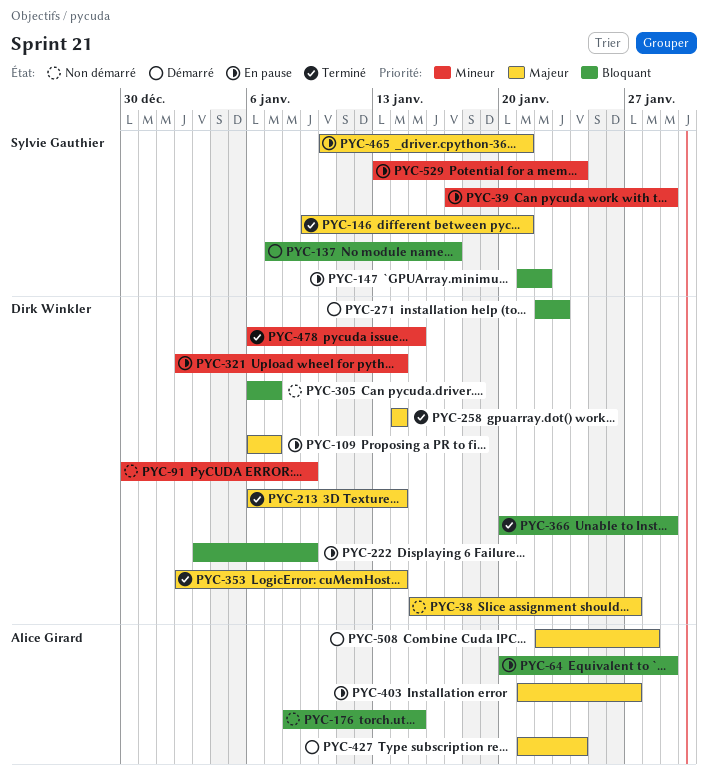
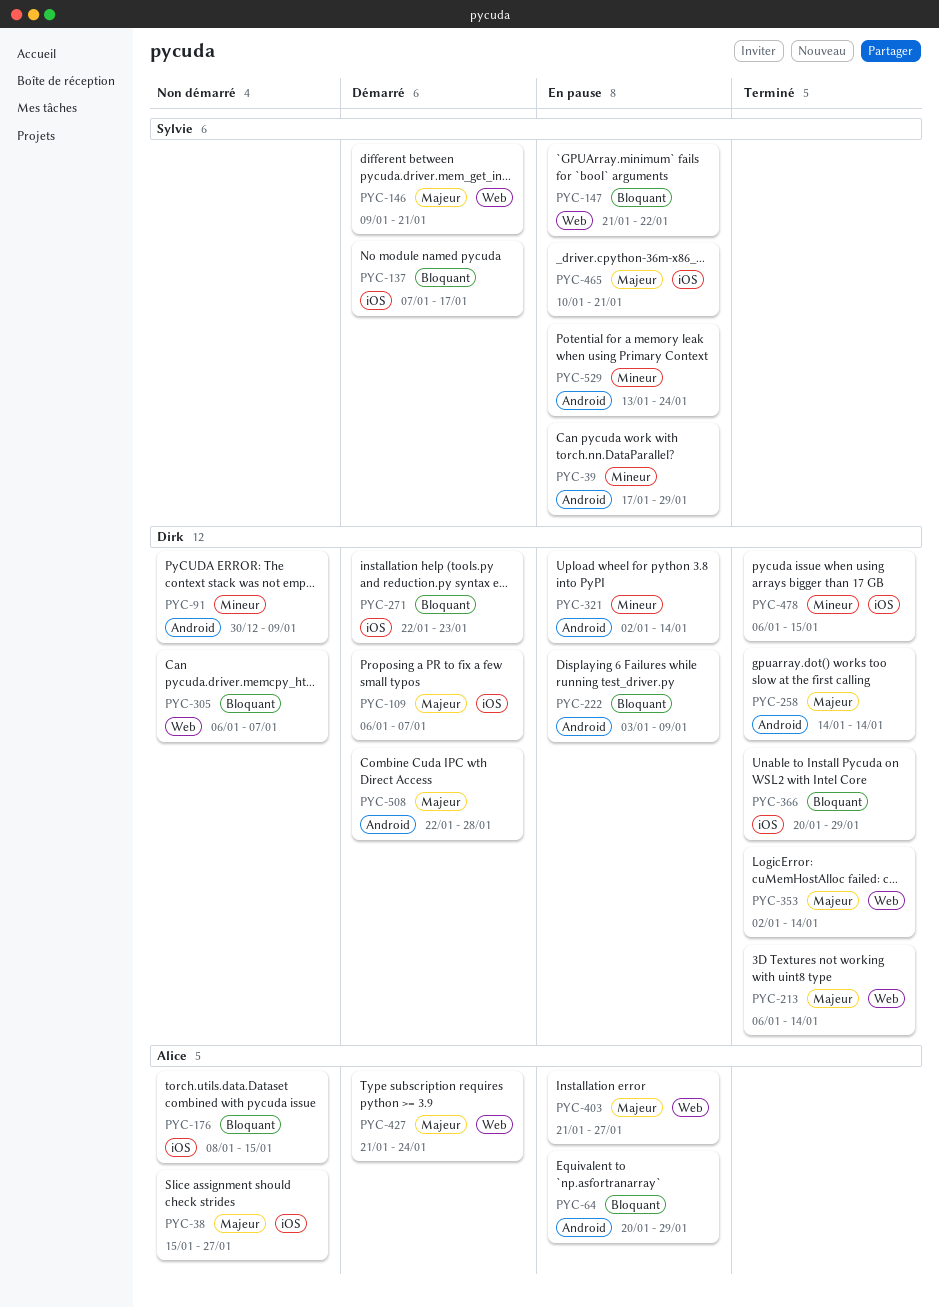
PYC-38, owner: Dirk Winkler -> Alice Girard
PYC-109, status: En pause -> Démarré
PYC-146, status: Terminé -> Démarré
PYC-508, owner: Alice Girard -> Dirk Winkler

